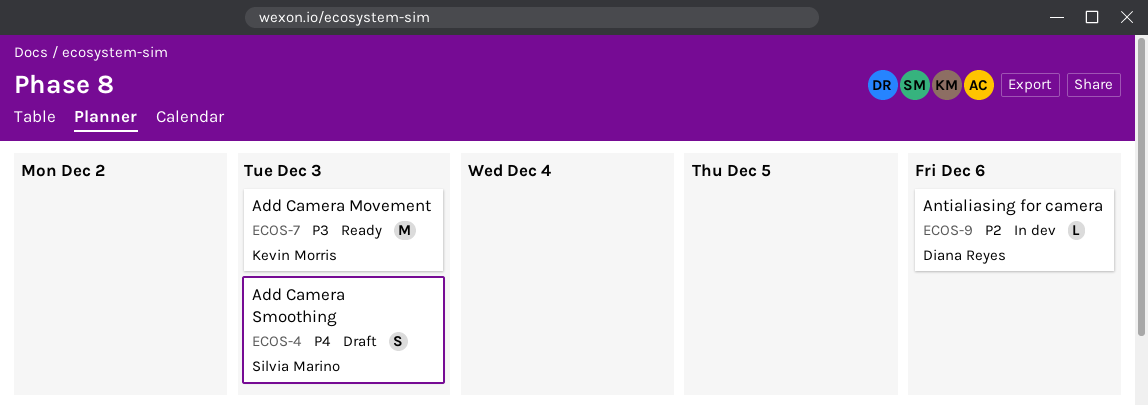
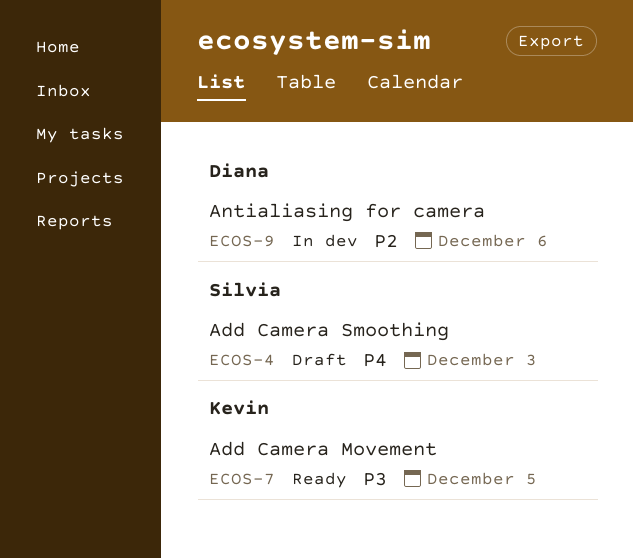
ECOS-7, due: Dec 3 -> Dec 5

